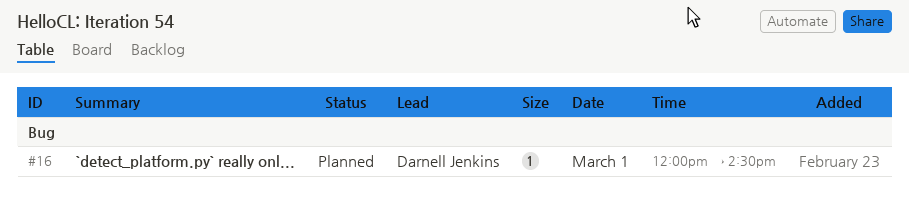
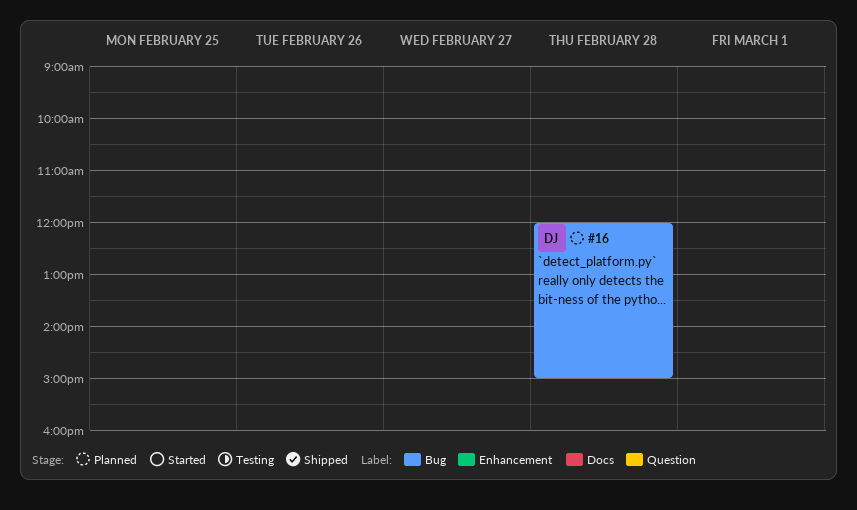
#16, day: Mar 1 -> Feb 28
#16, ends: 14:30 -> 15:00

